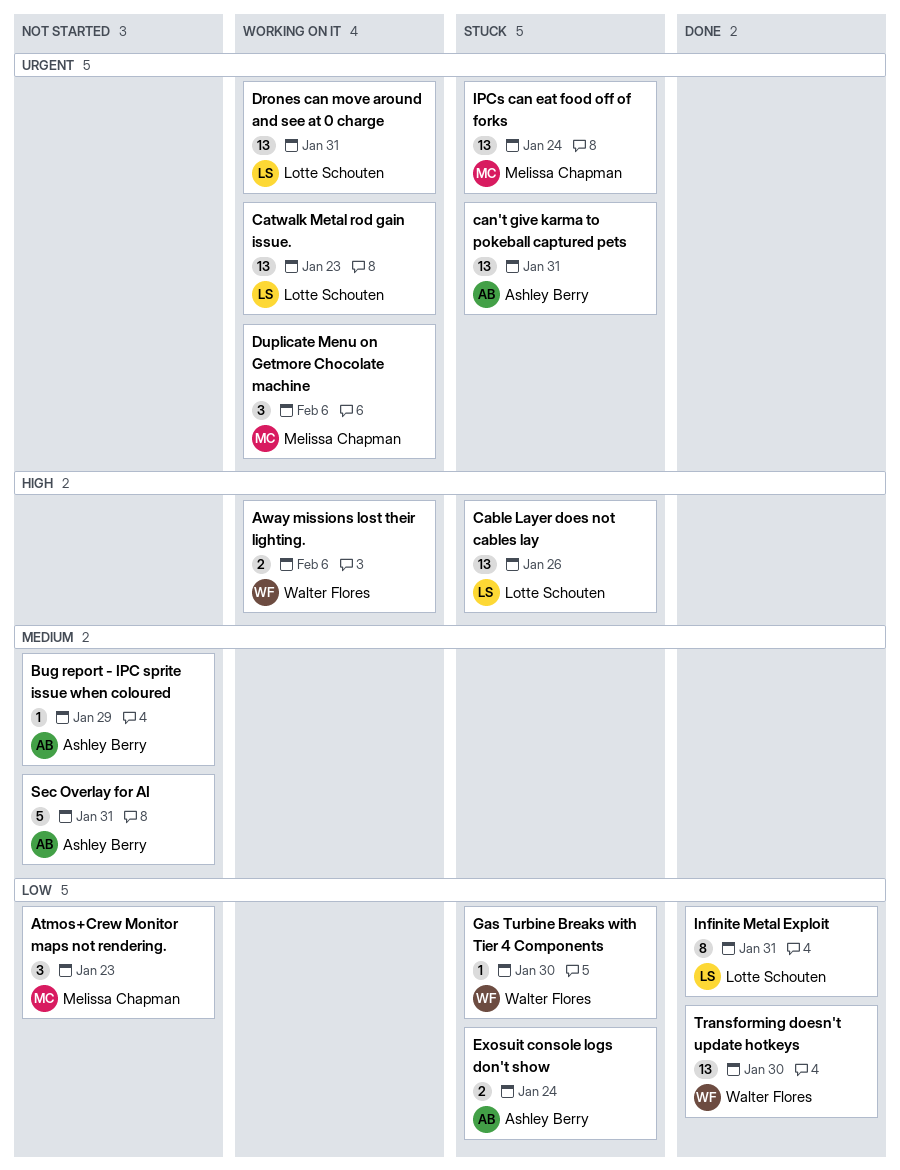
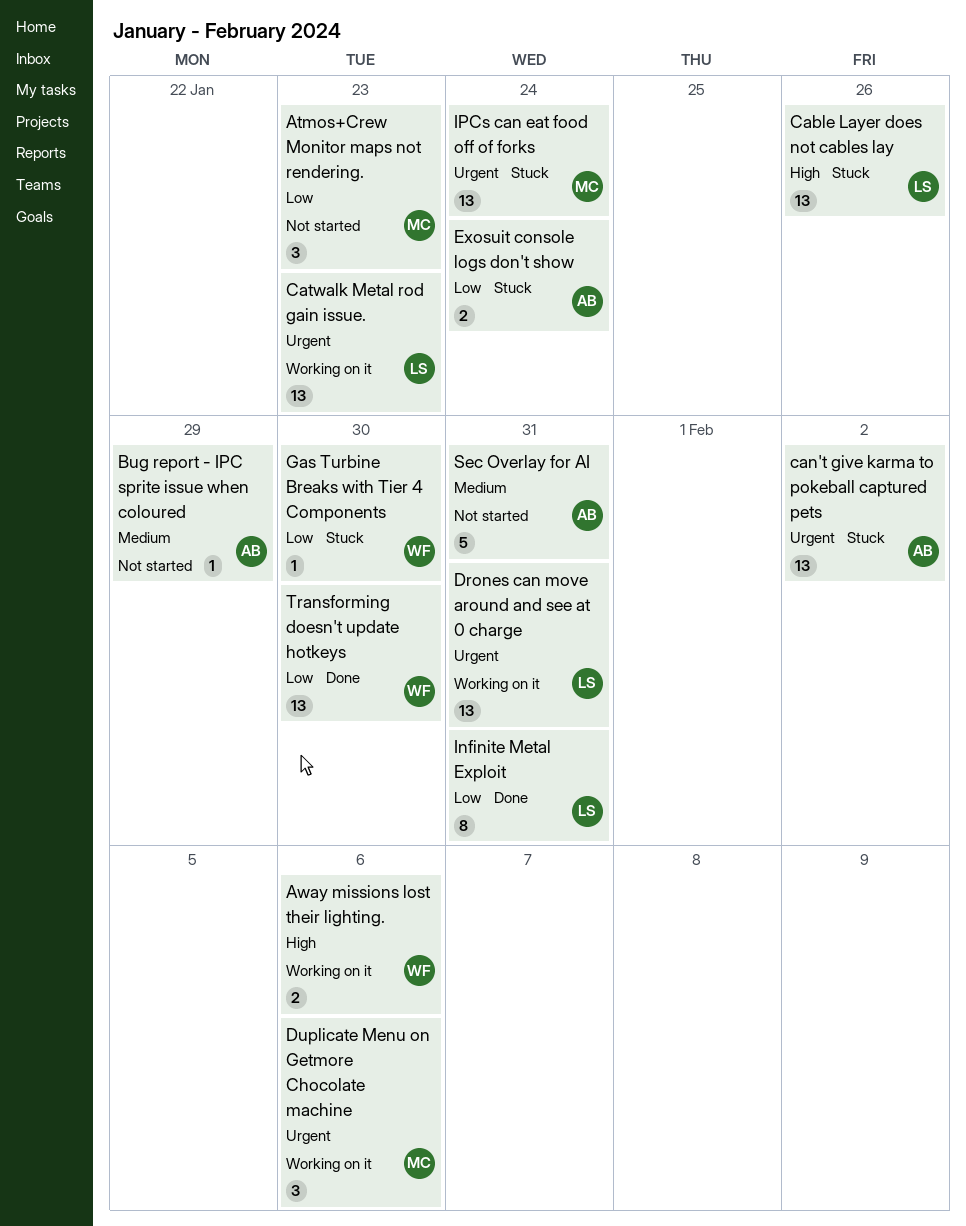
can't give karma to pokeball captured pets, due: Jan 31 -> Feb 2

